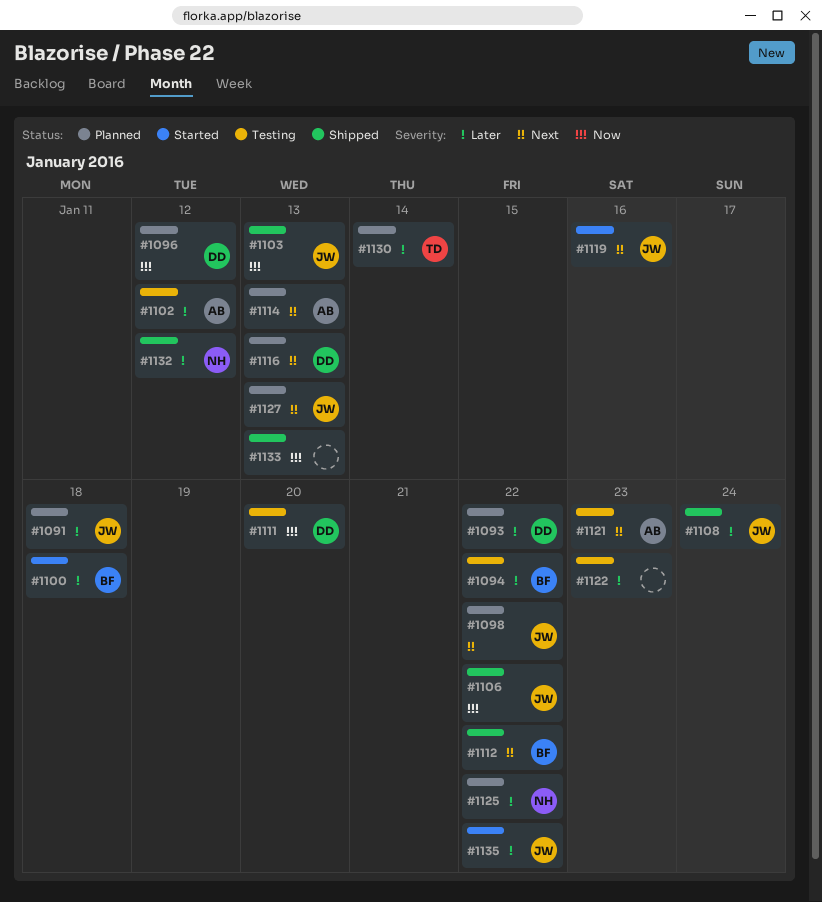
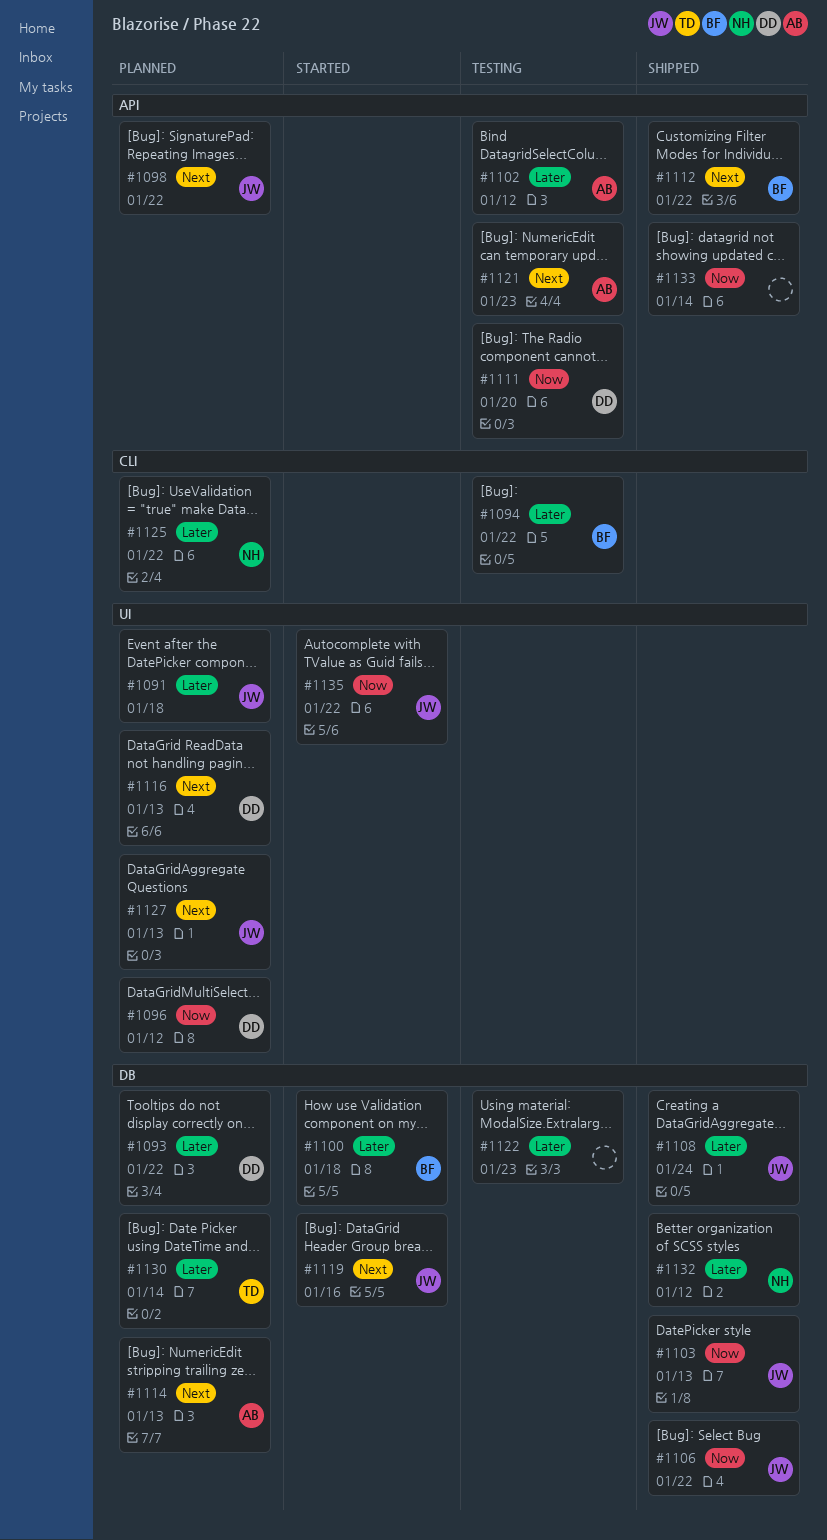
#1133, due: Jan 13 -> Jan 14
#1135, priority: Later -> Now

